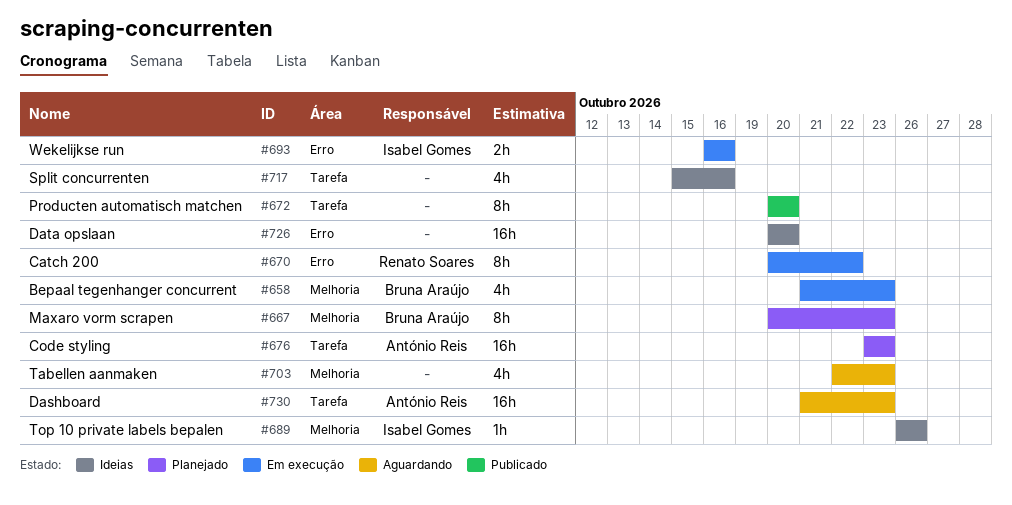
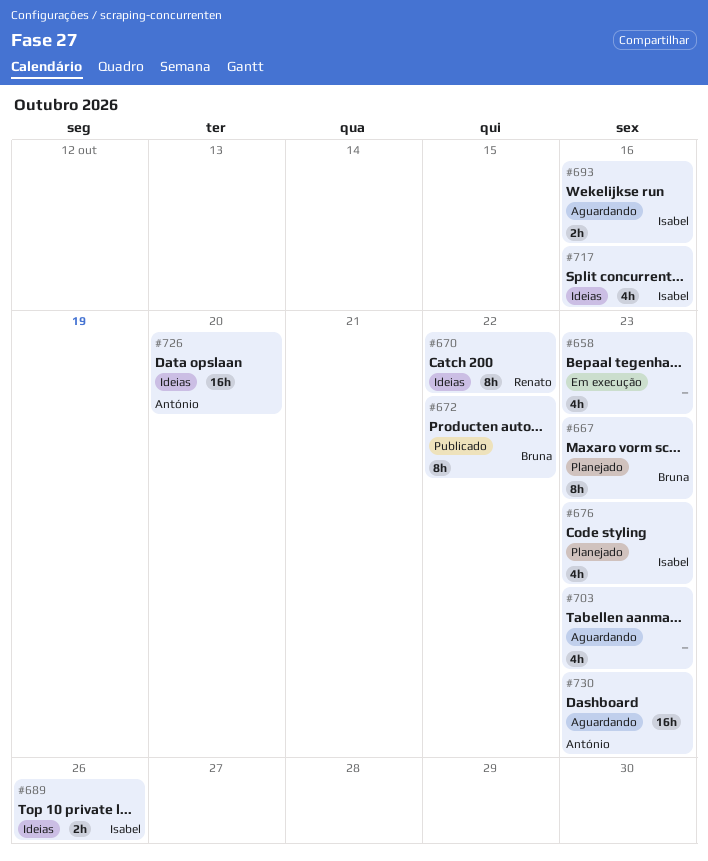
#658, owner: Bruna Araújo -> none
#670, status: Em execução -> Ideias
#672, owner: none -> Bruna Araújo
#672, due: Oct 20 -> Oct 22
#676, owner: António Reis -> Isabel Gomes
#676, estimate: 16h -> 4h
#689, estimate: 1h -> 2h
#693, status: Em execução -> Aguardando
#717, owner: none -> Isabel Gomes
#726, owner: none -> António Reis

